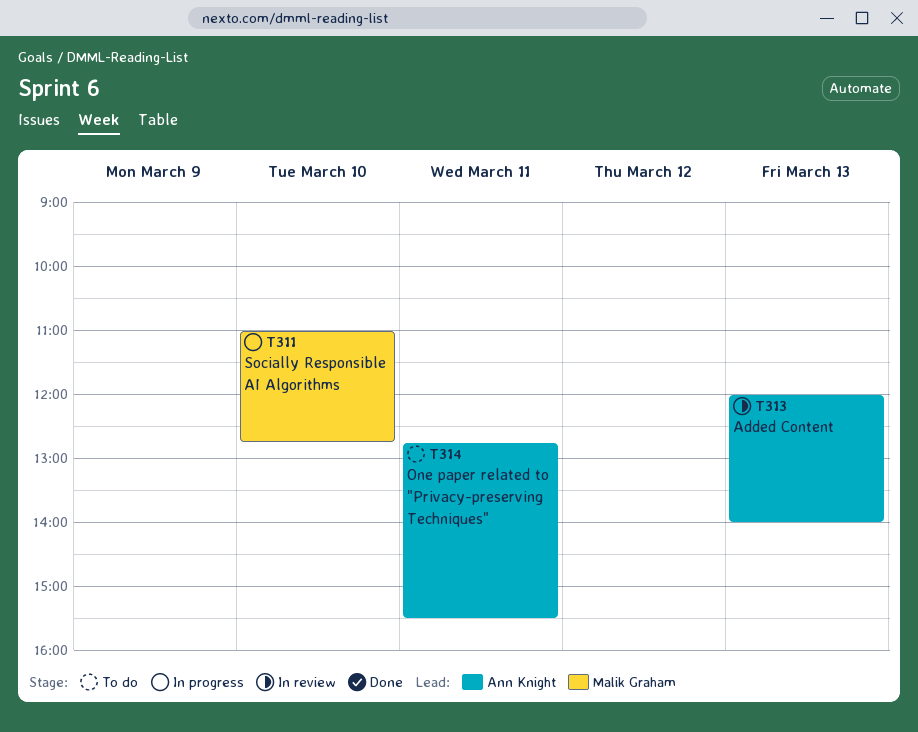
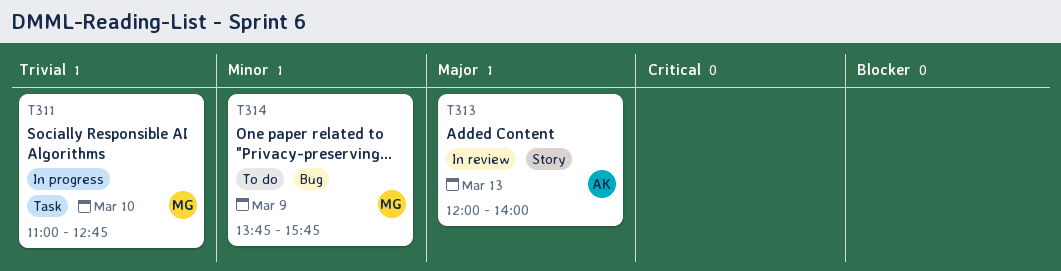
T314, owner: Ann Knight -> Malik Graham
T314, day: Mar 11 -> Mar 9
T314, begins: 12:45 -> 13:45
T314, ends: 15:30 -> 15:45

